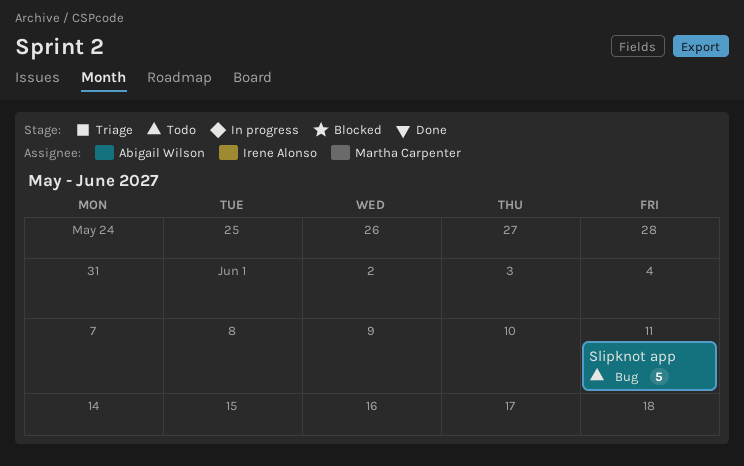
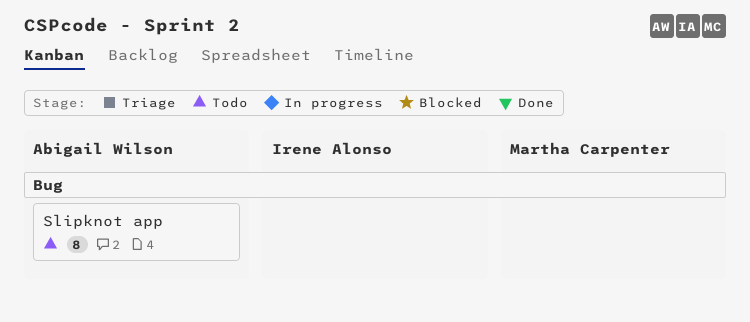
Slipknot app, estimate: 5 -> 8

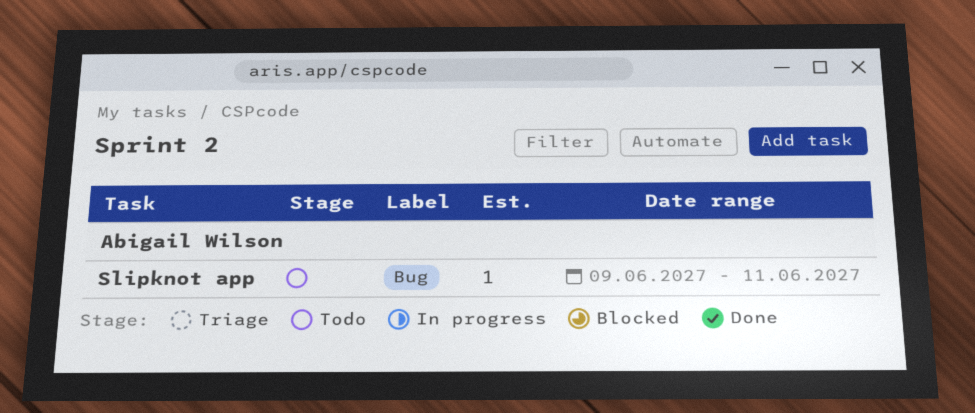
Slipknot app, estimate: 8 -> 1

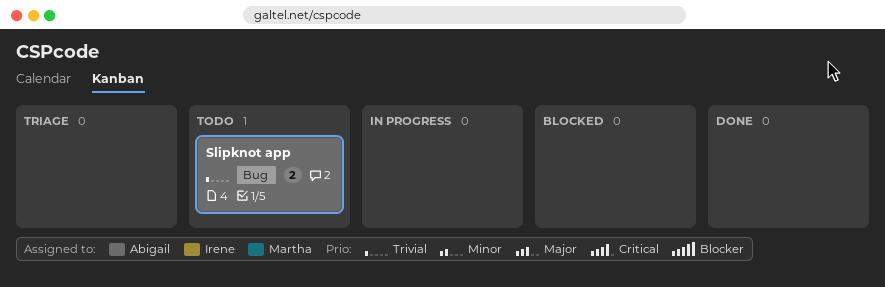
Slipknot app, estimate: 1 -> 2

